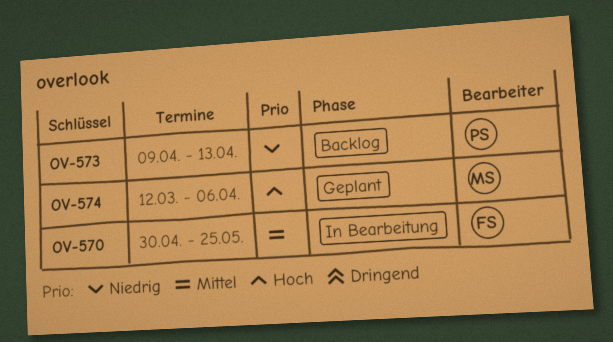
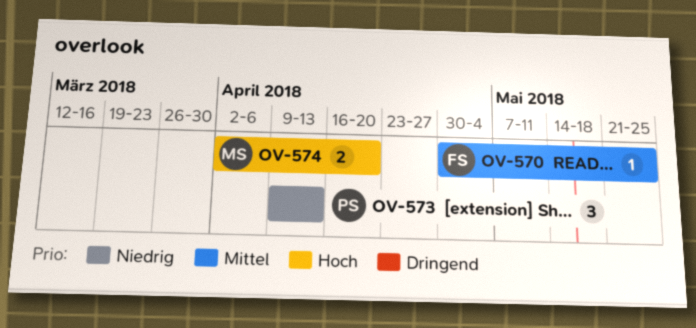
OV-574, start: Mar 12 -> Apr 2
OV-574, due: Apr 6 -> Apr 20

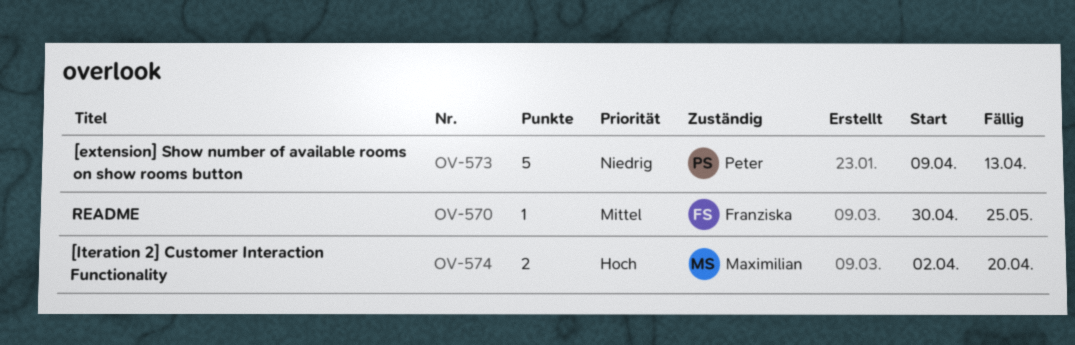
OV-573, estimate: 3 -> 5

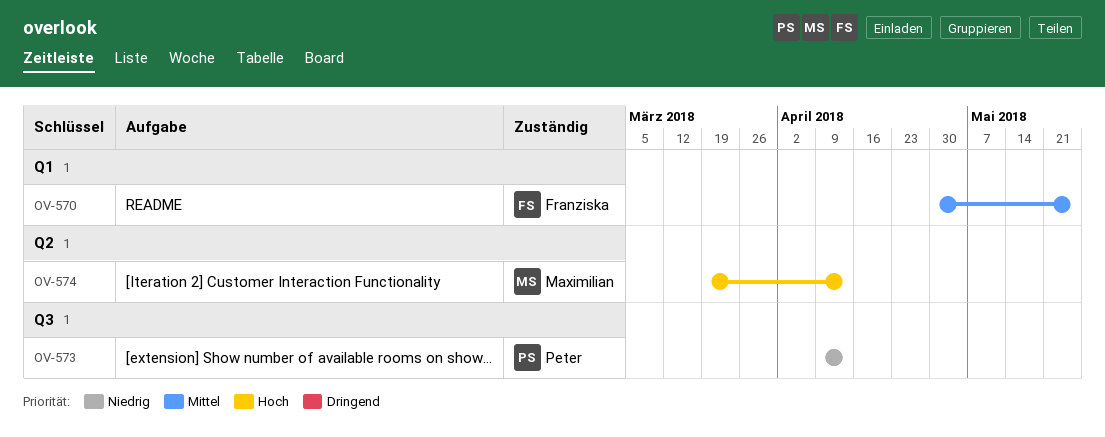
OV-574, start: Apr 2 -> Mar 19
OV-574, due: Apr 20 -> Apr 13

